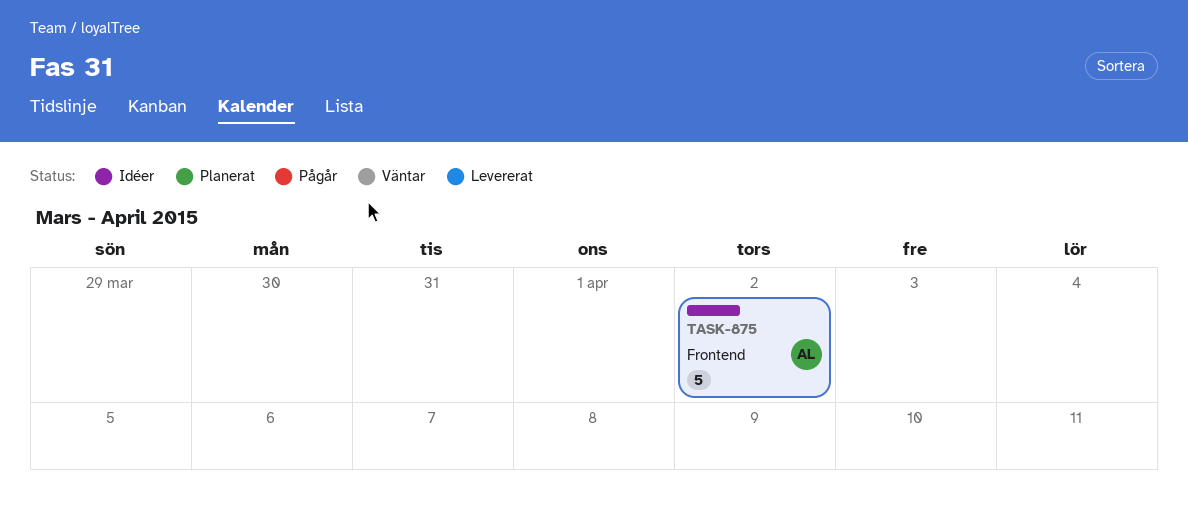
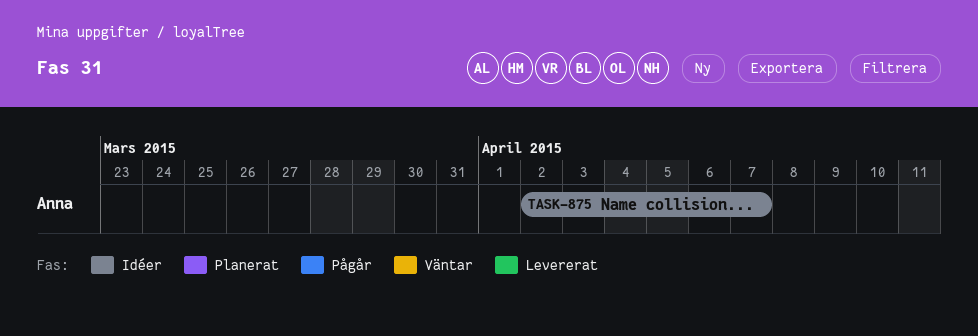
TASK-875, due: Apr 2 -> Apr 7

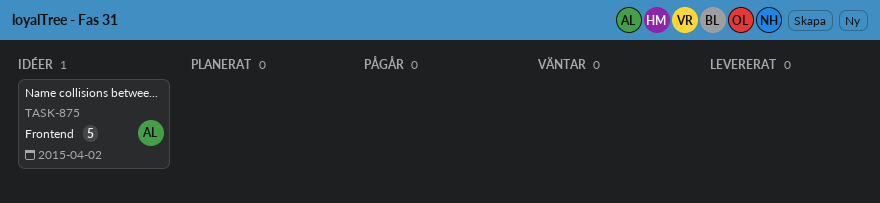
TASK-875, due: Apr 7 -> Apr 2

